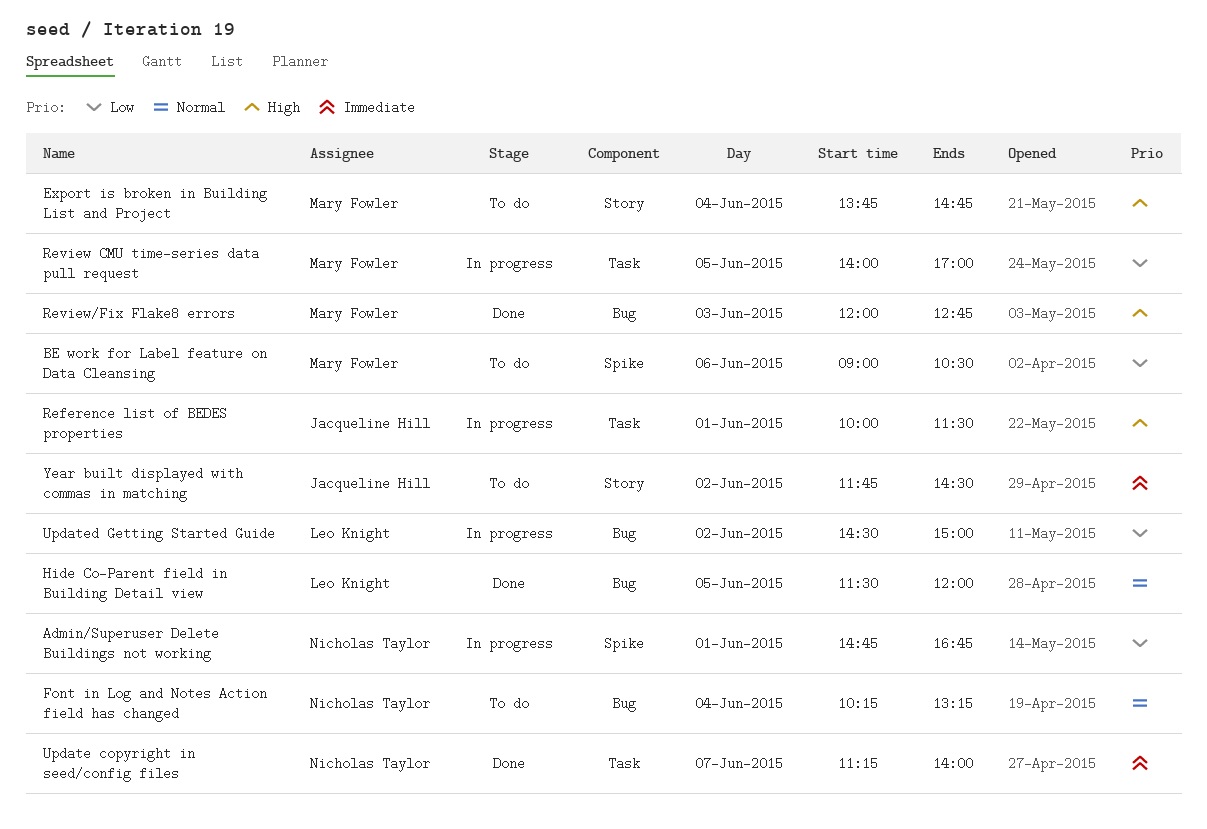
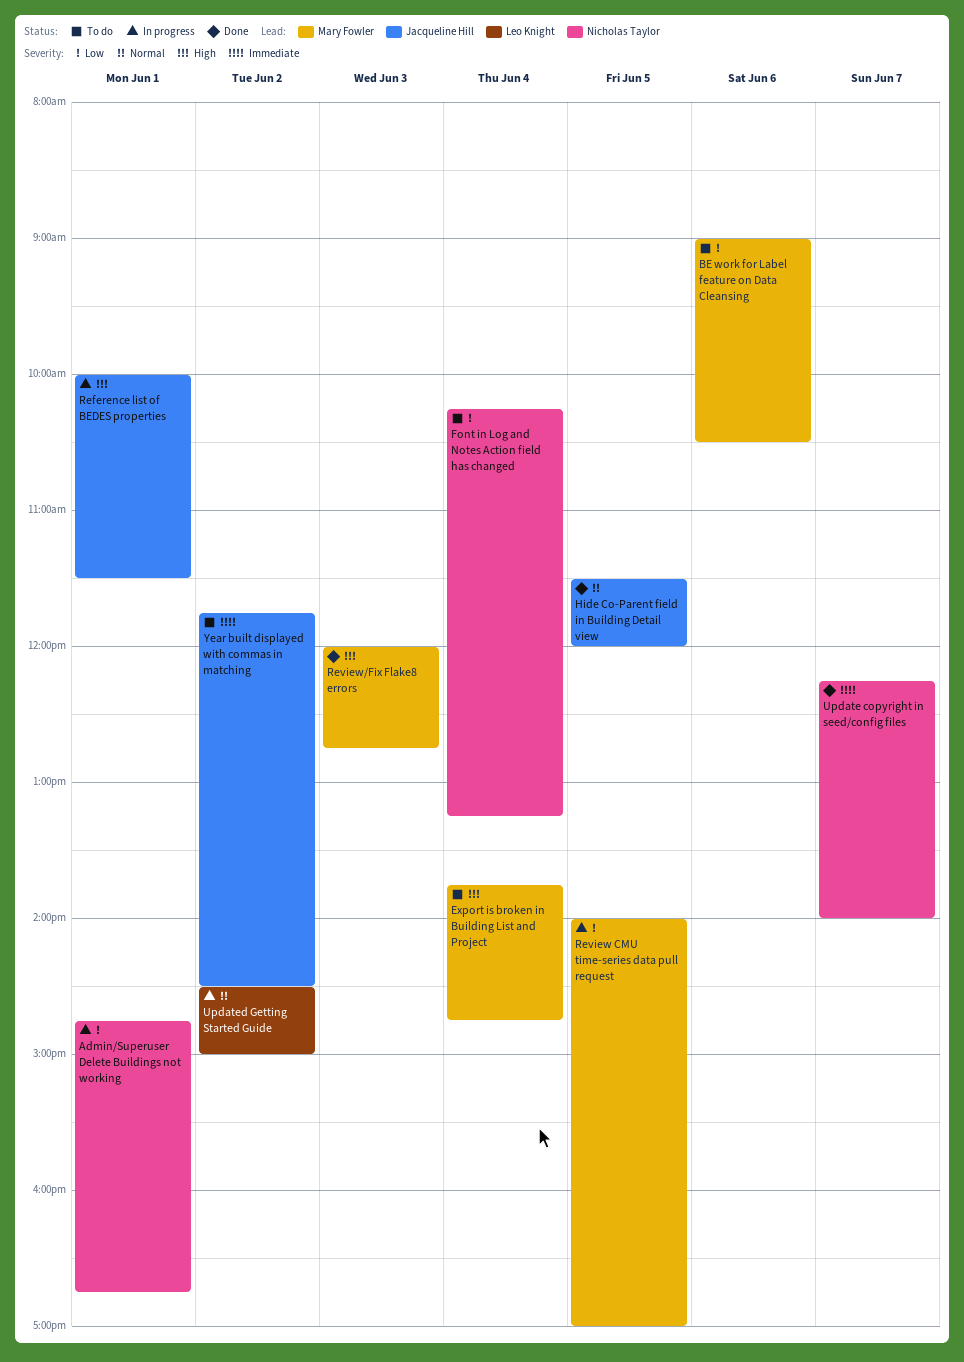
Font in Log and Notes Action field has changed, priority: Normal -> Low
Hide Co-Parent field in Building Detail view, owner: Leo Knight -> Jacqueline Hill
Update copyright in seed/config files, begins: 11:15 -> 12:15
Updated Getting Started Guide, priority: Low -> Normal

